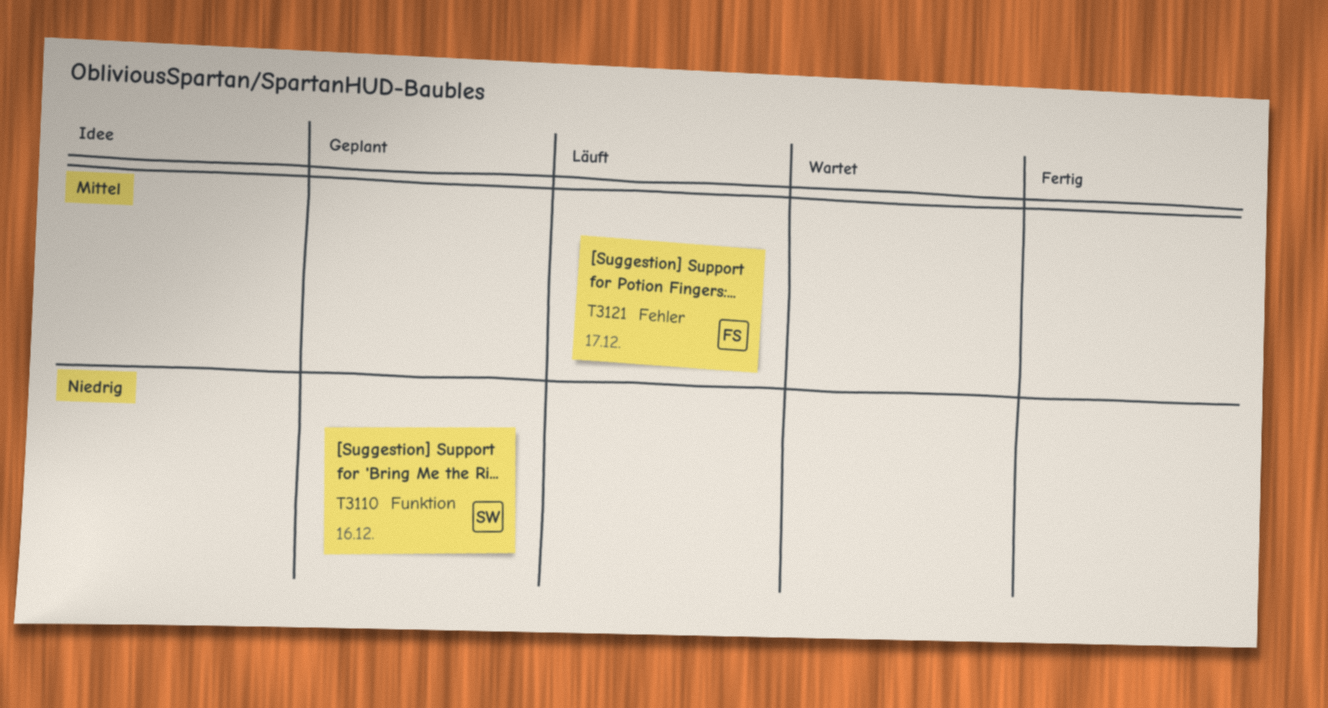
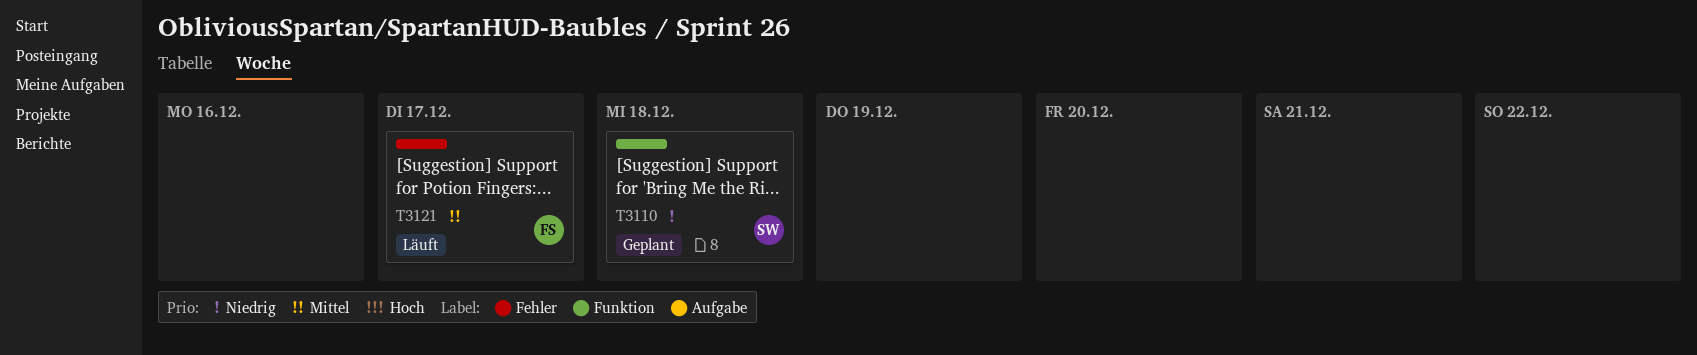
T3110, due: Dec 16 -> Dec 18

